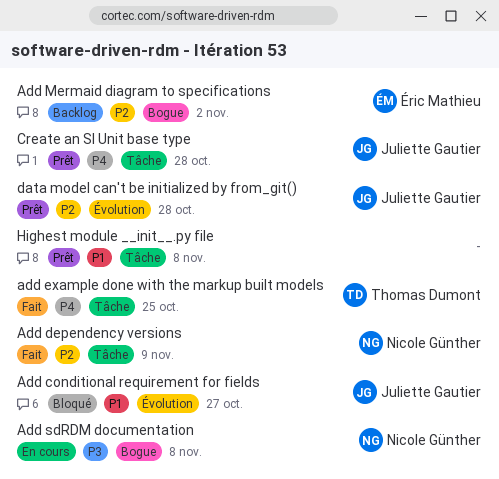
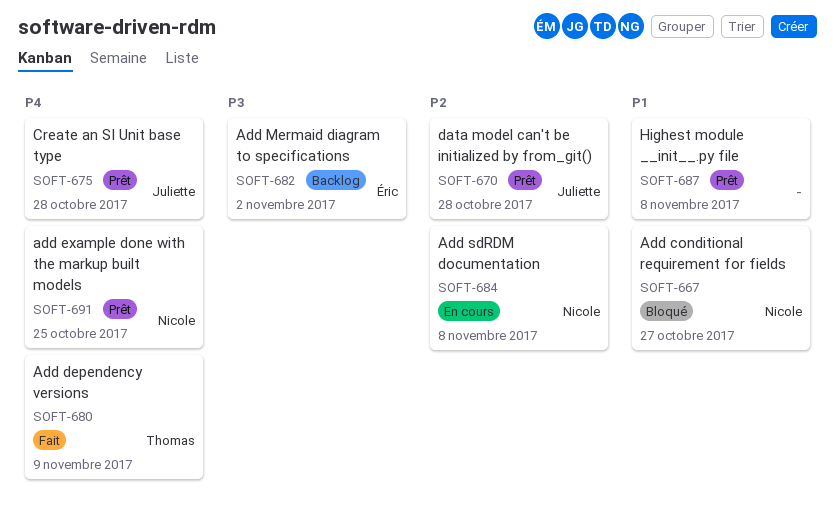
Add conditional requirement for fields, owner: Juliette Gautier -> Nicole Günther
Add dependency versions, owner: Nicole Günther -> Thomas Dumont
Add dependency versions, priority: P2 -> P4
add example done with the markup built models, status: Fait -> Prêt
add example done with the markup built models, owner: Thomas Dumont -> Nicole Günther
Add Mermaid diagram to specifications, priority: P2 -> P3
Add sdRDM documentation, priority: P3 -> P2

